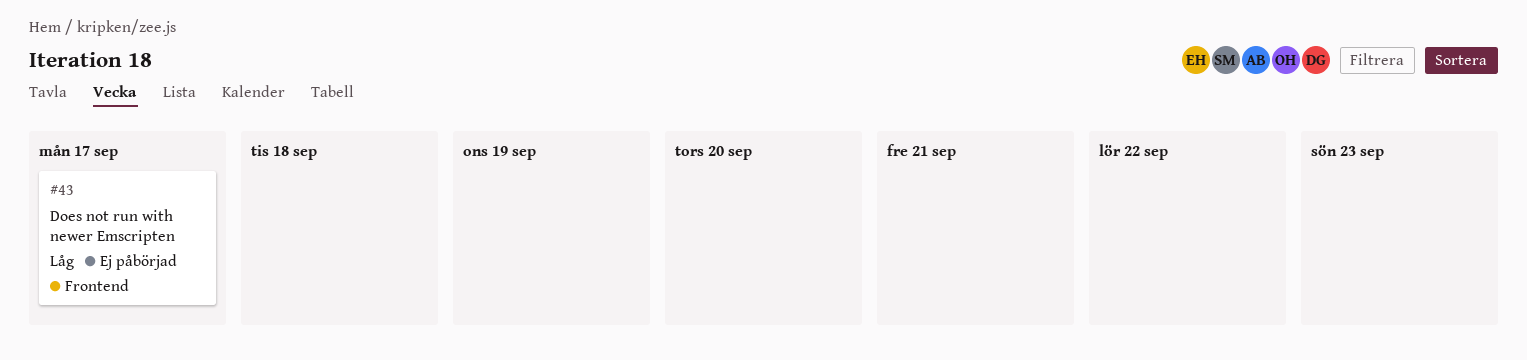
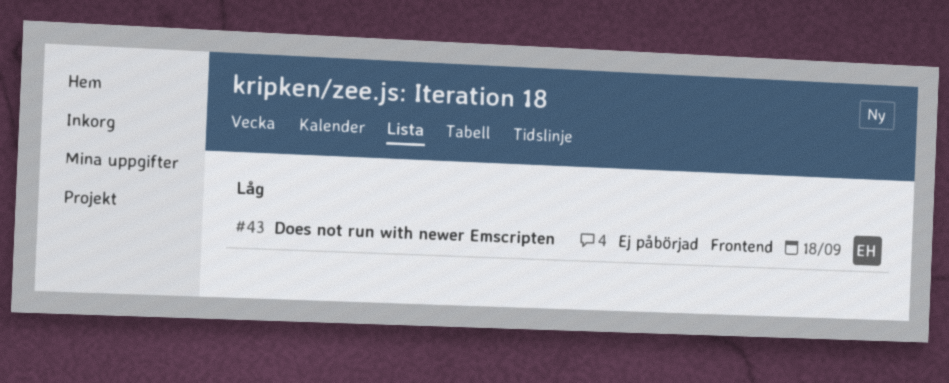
#43, due: Sep 17 -> Sep 18

